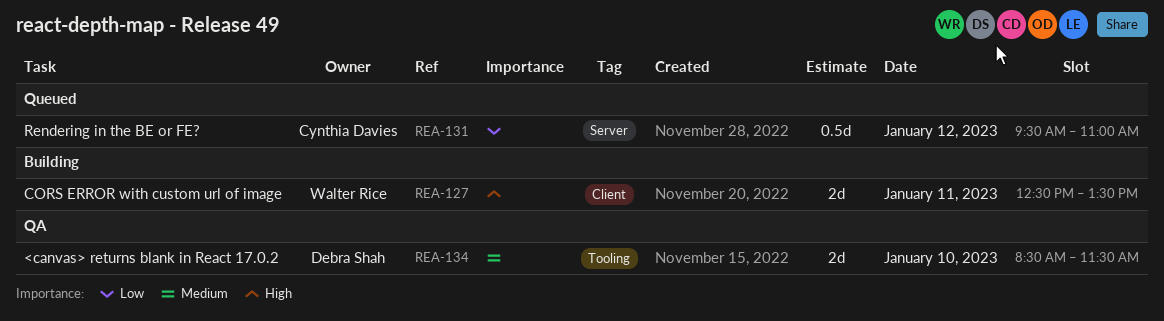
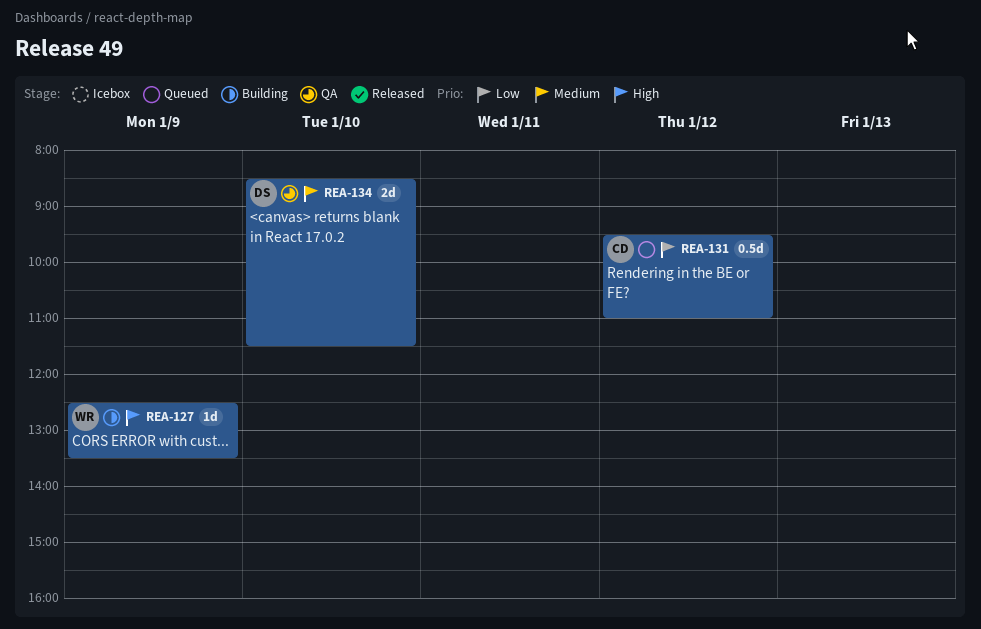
REA-127, estimate: 2d -> 1d
REA-127, day: Jan 11 -> Jan 9

